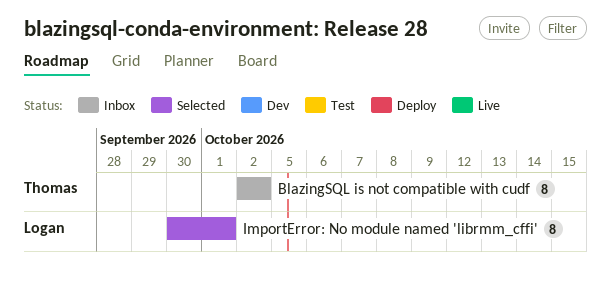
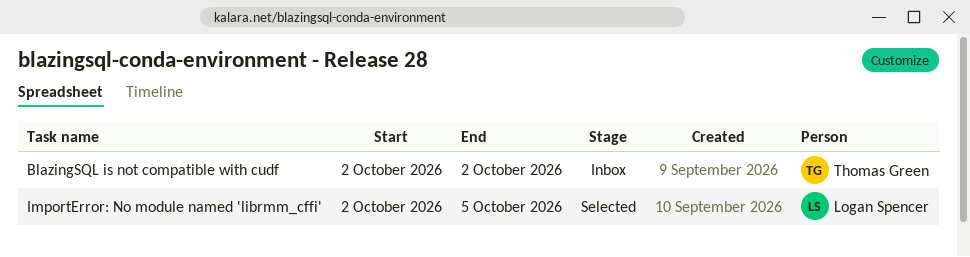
ImportError: No module named 'librmm_cffi', start: Sep 30 -> Oct 2
ImportError: No module named 'librmm_cffi', due: Oct 1 -> Oct 5

